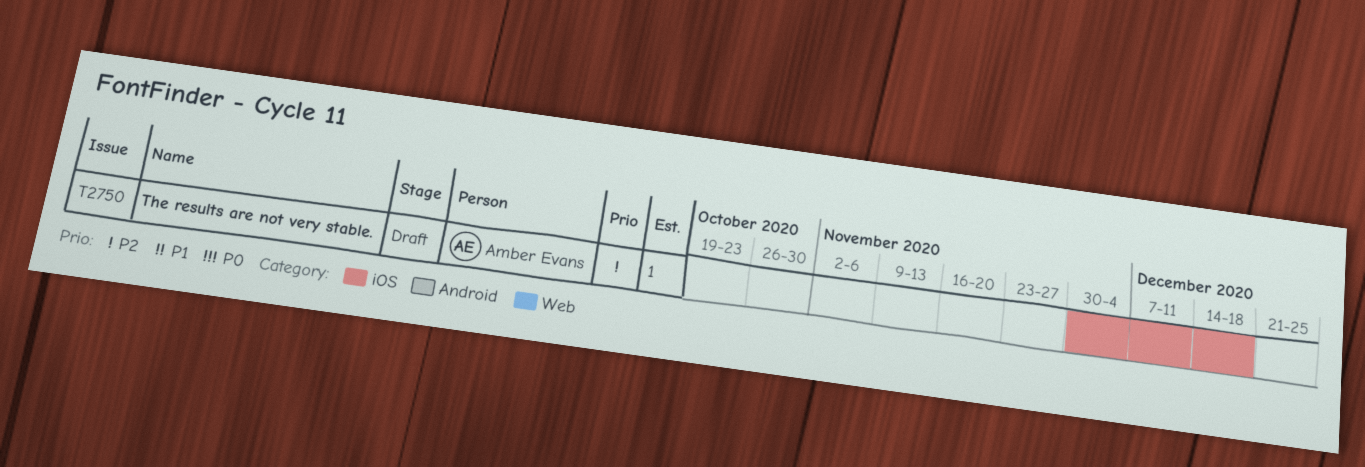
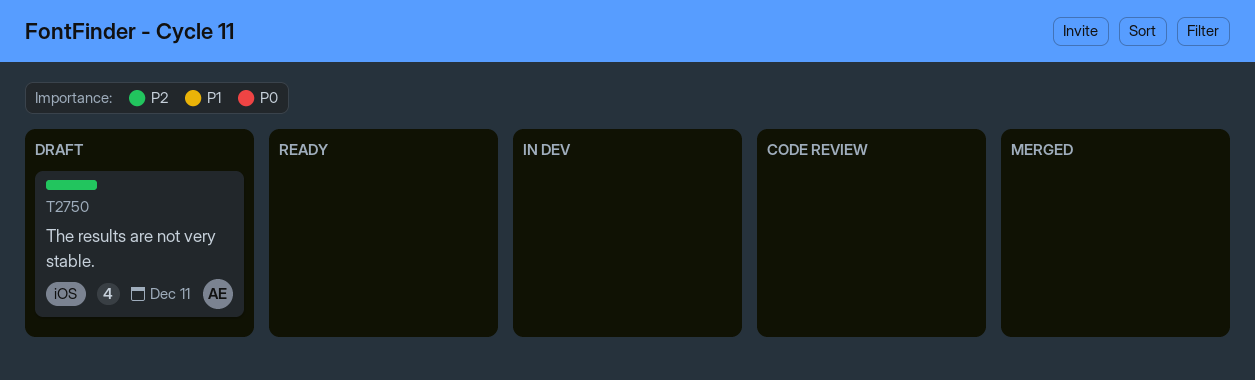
T2750, estimate: 1 -> 4
T2750, due: Dec 18 -> Dec 11

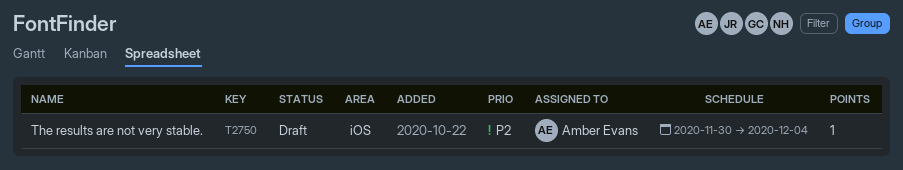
T2750, estimate: 4 -> 1
T2750, due: Dec 11 -> Dec 4

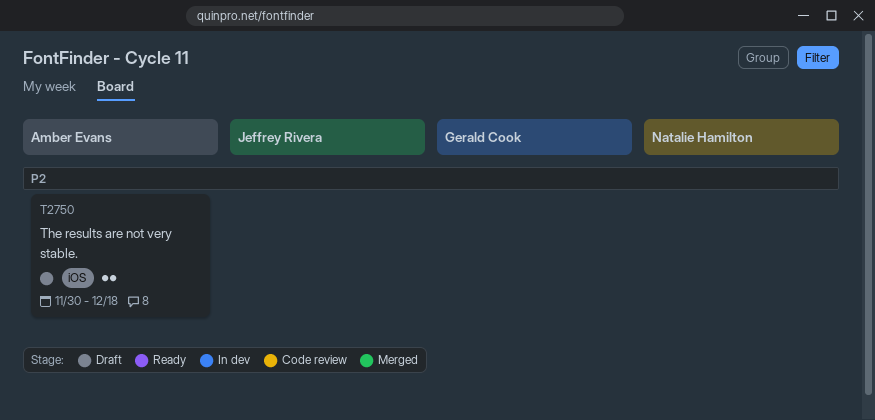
T2750, estimate: 1 -> 2
T2750, due: Dec 4 -> Dec 18

